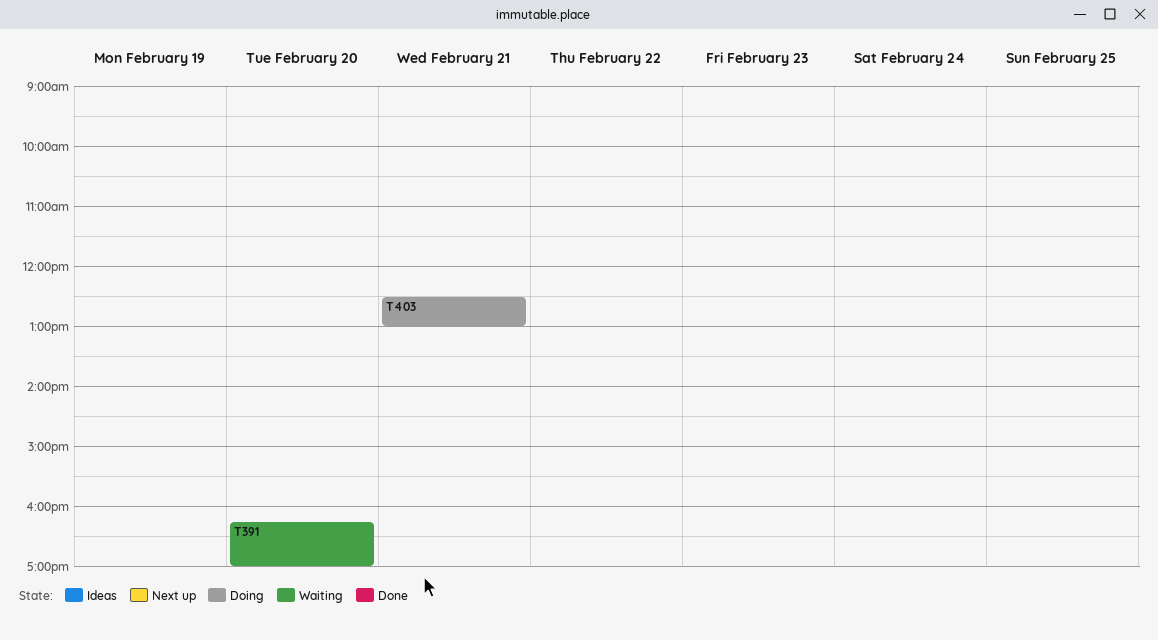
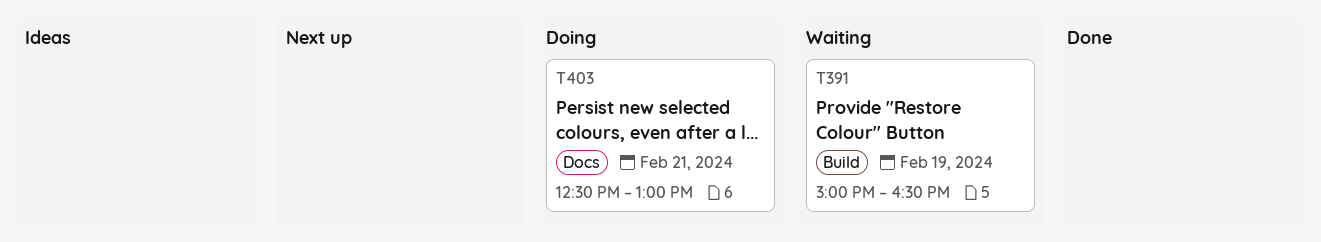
T391, day: Feb 20 -> Feb 19
T391, begins: 16:15 -> 15:00
T391, ends: 17:00 -> 16:30

